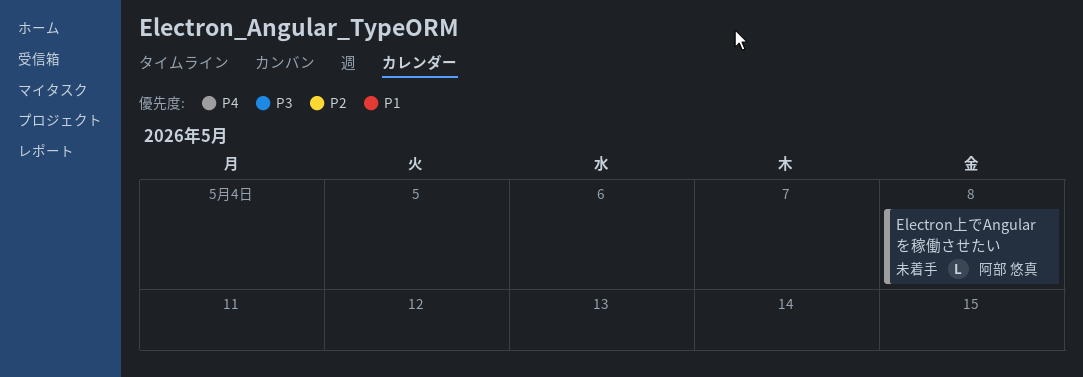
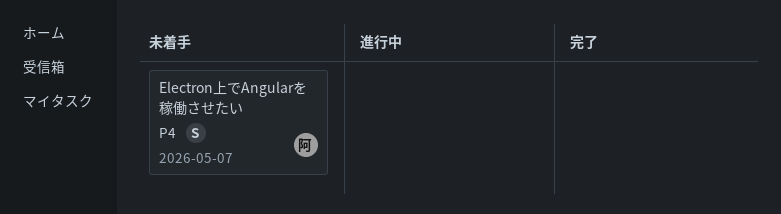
Electron上でAngularを稼働させたい, estimate: L -> S
Electron上でAngularを稼働させたい, due: May 8 -> May 7

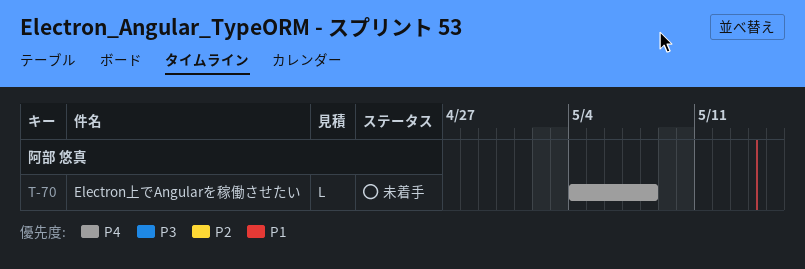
Electron上でAngularを稼働させたい, estimate: S -> L
Electron上でAngularを稼働させたい, due: May 7 -> May 8

